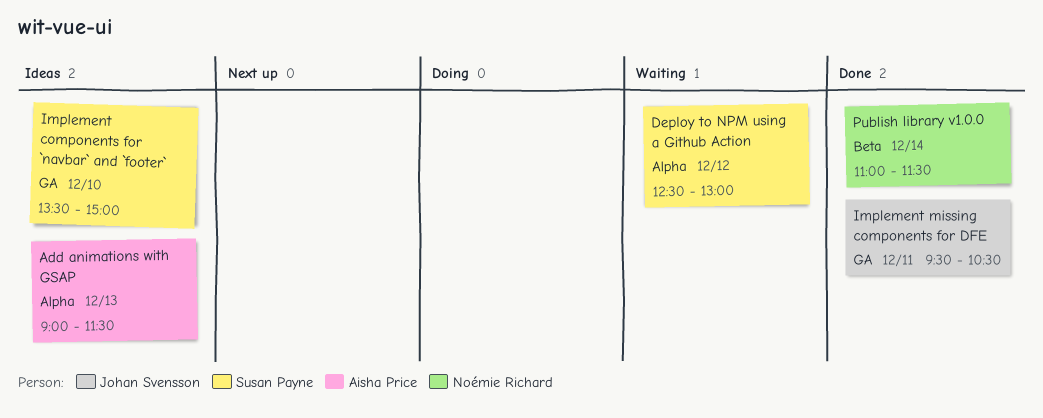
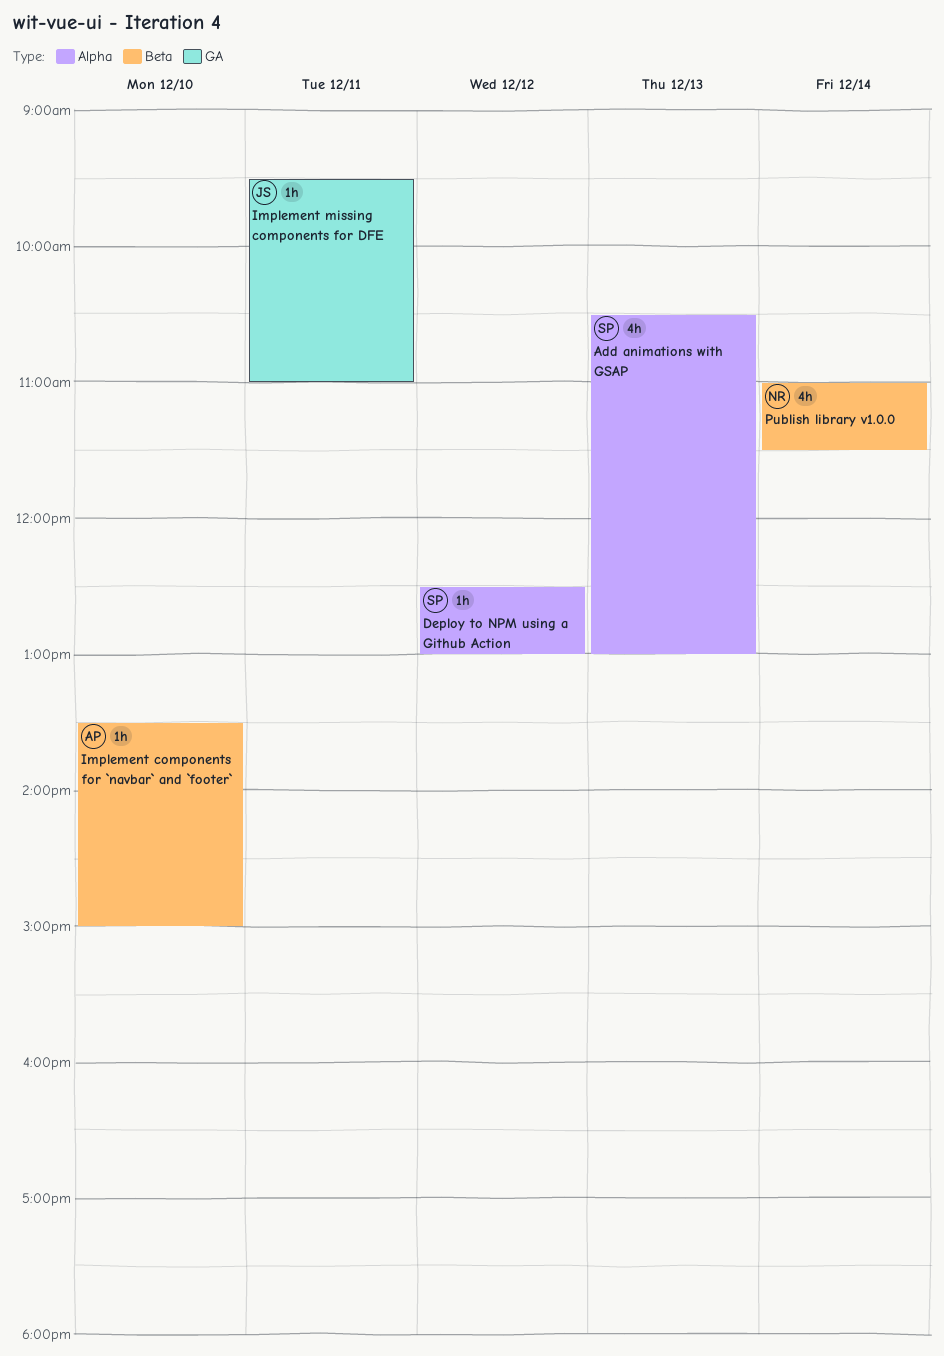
Add animations with GSAP, owner: Aisha Price -> Susan Payne
Add animations with GSAP, begins: 09:00 -> 10:30
Add animations with GSAP, ends: 11:30 -> 13:00
Implement components for `navbar` and `footer`, owner: Susan Payne -> Aisha Price
Implement components for `navbar` and `footer`, label: GA -> Beta
Implement missing components for DFE, ends: 10:30 -> 11:00

